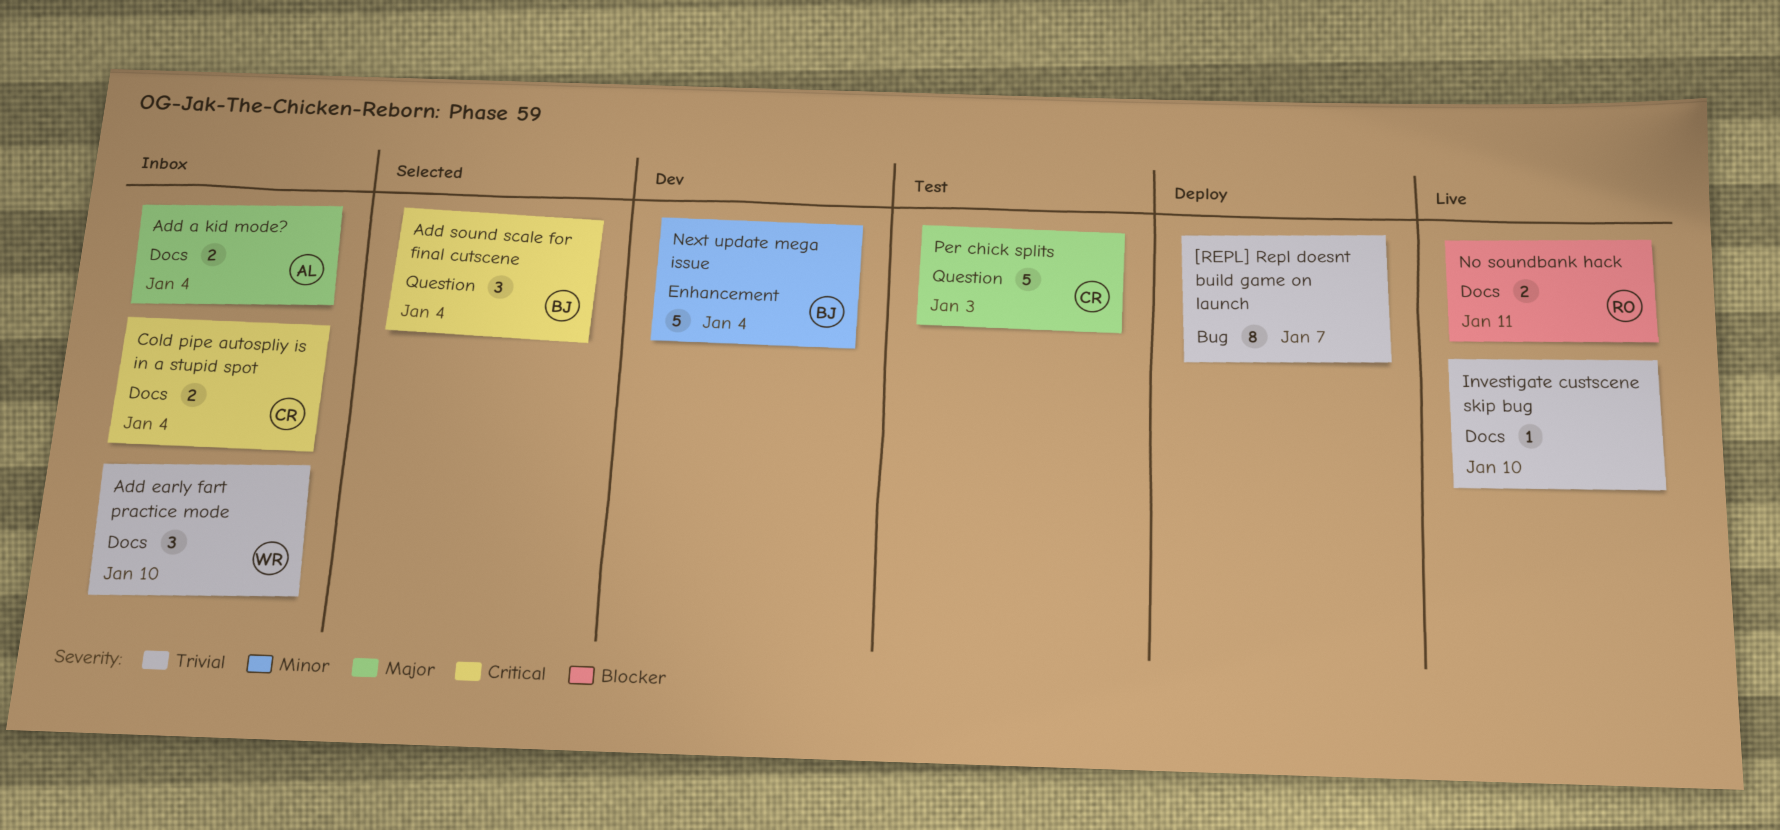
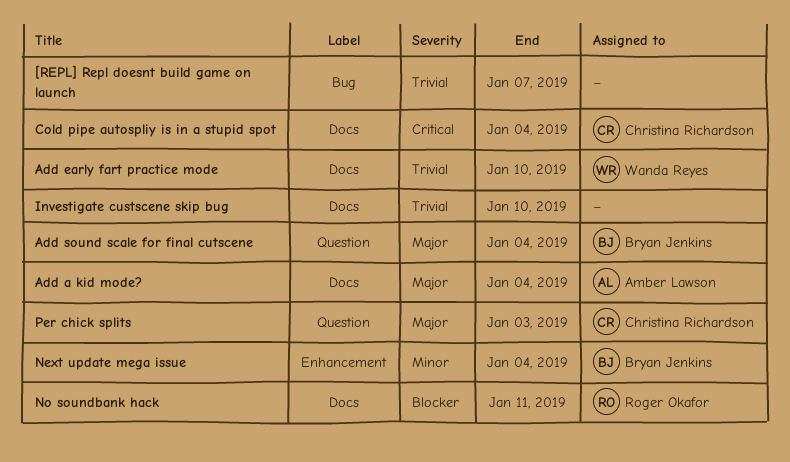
Add sound scale for final cutscene, priority: Critical -> Major

